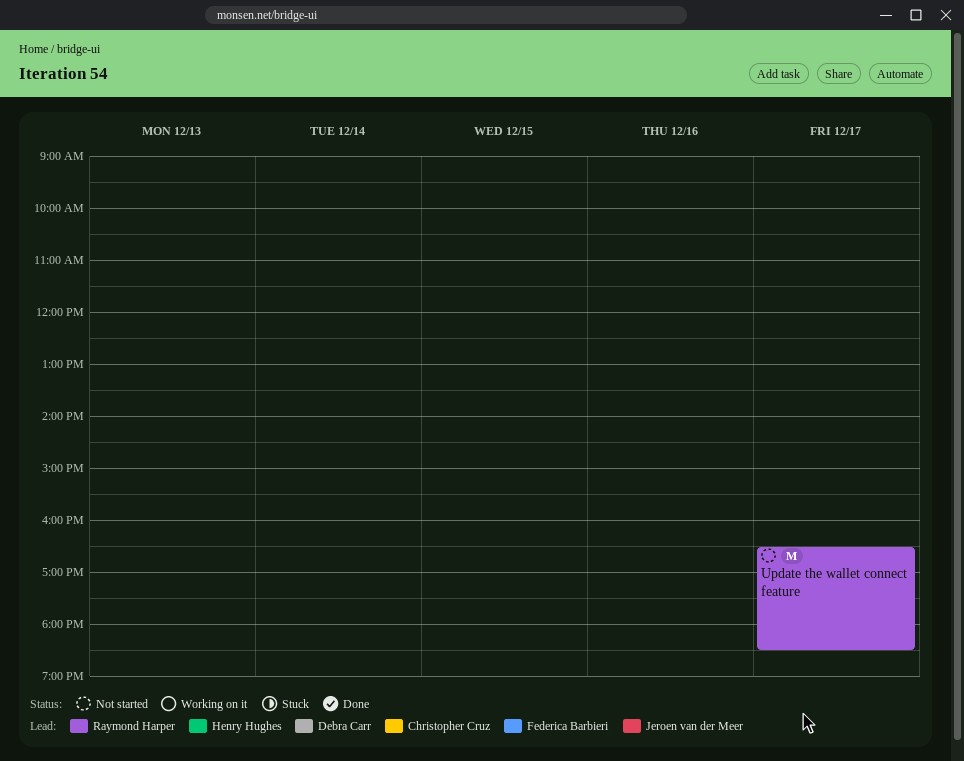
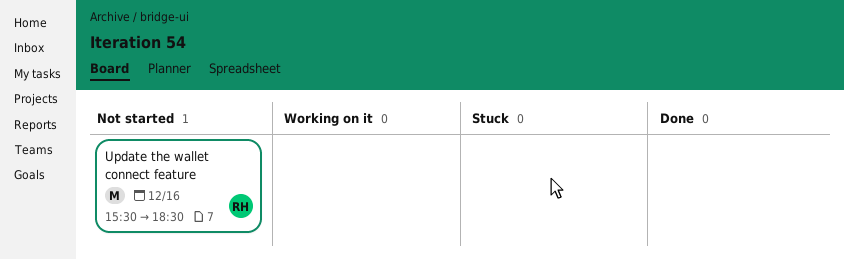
Update the wallet connect feature, day: Dec 17 -> Dec 16
Update the wallet connect feature, begins: 16:30 -> 15:30

